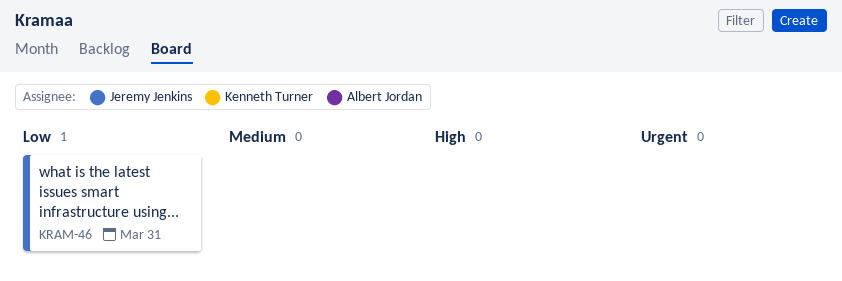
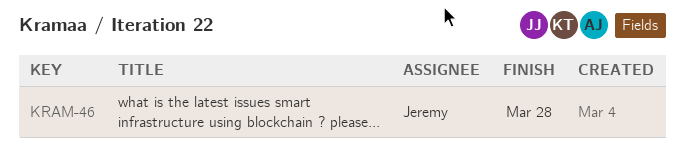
KRAM-46, due: Mar 31 -> Mar 28

